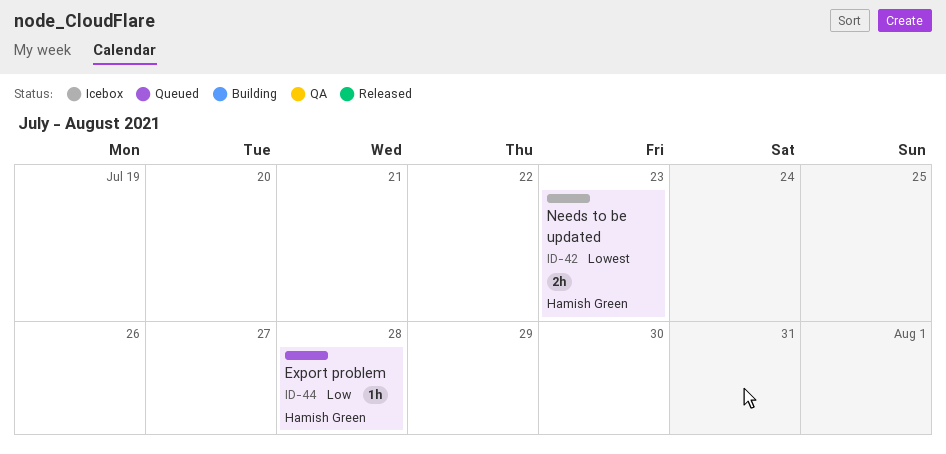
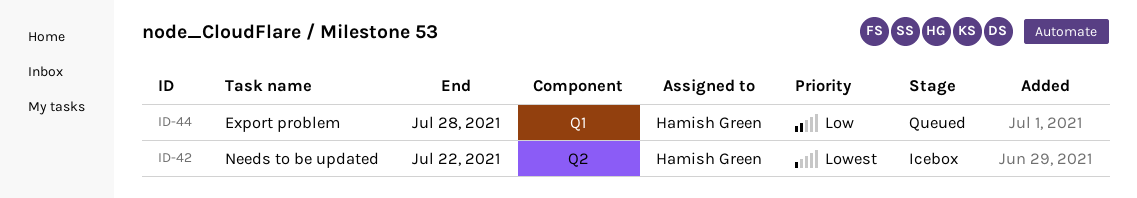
ID-42, due: Jul 23 -> Jul 22

